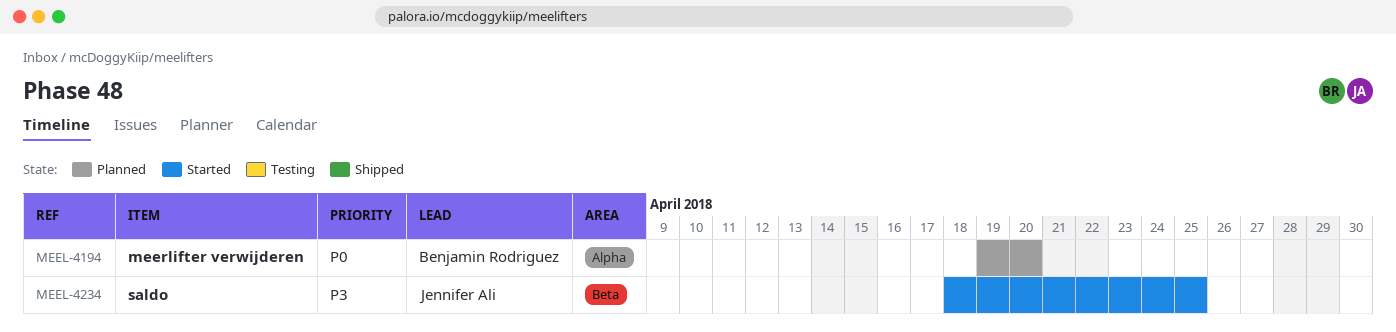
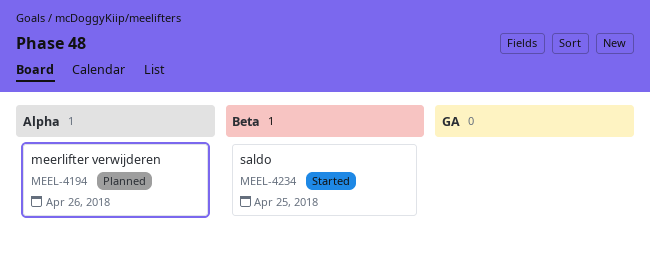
MEEL-4194, due: Apr 20 -> Apr 26

